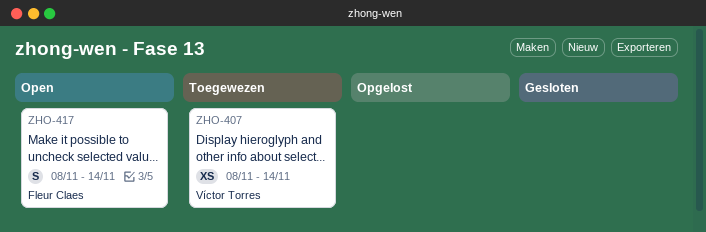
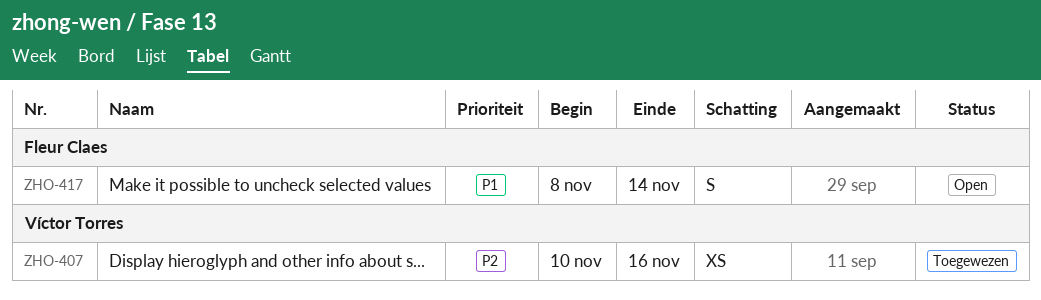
ZHO-407, start: Nov 8 -> Nov 10
ZHO-407, due: Nov 14 -> Nov 16

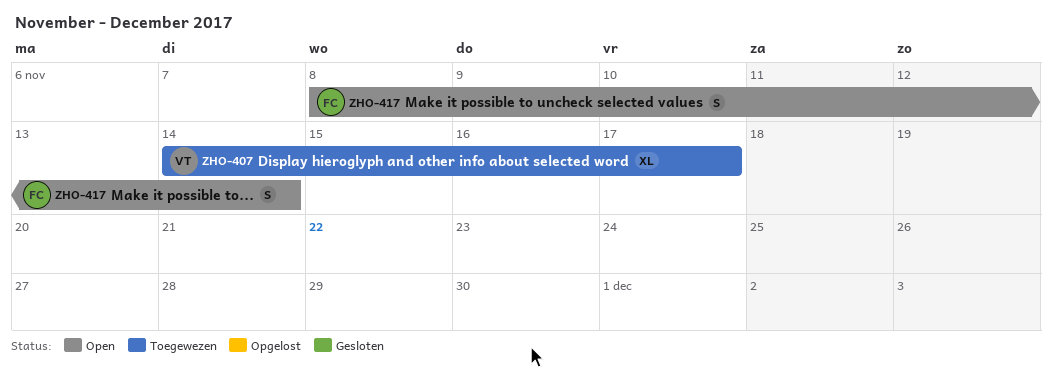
ZHO-407, estimate: XS -> XL
ZHO-407, start: Nov 10 -> Nov 14
ZHO-407, due: Nov 16 -> Nov 17

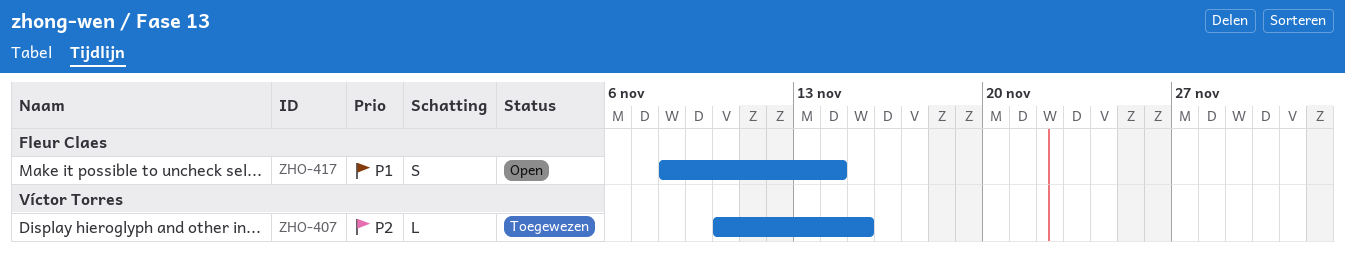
ZHO-407, estimate: XL -> L
ZHO-407, start: Nov 14 -> Nov 10
ZHO-407, due: Nov 17 -> Nov 15

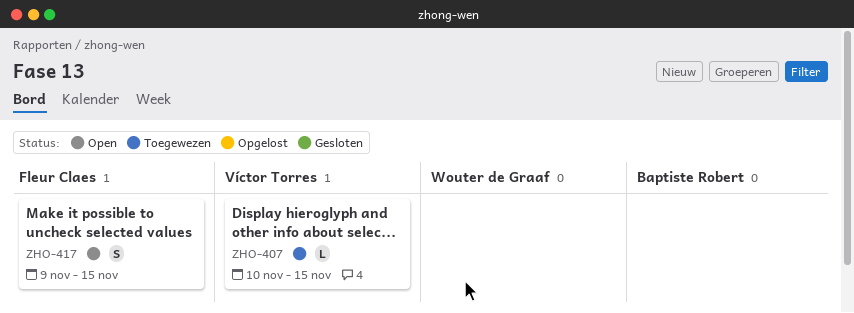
ZHO-417, start: Nov 8 -> Nov 9
ZHO-417, due: Nov 14 -> Nov 15

